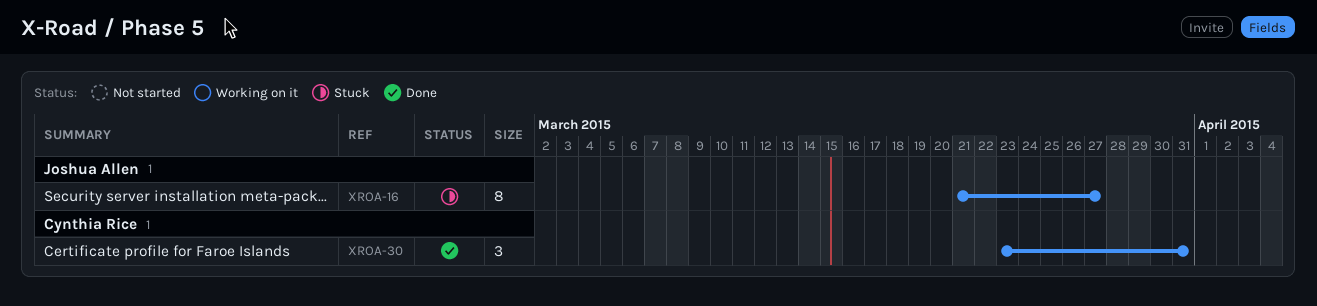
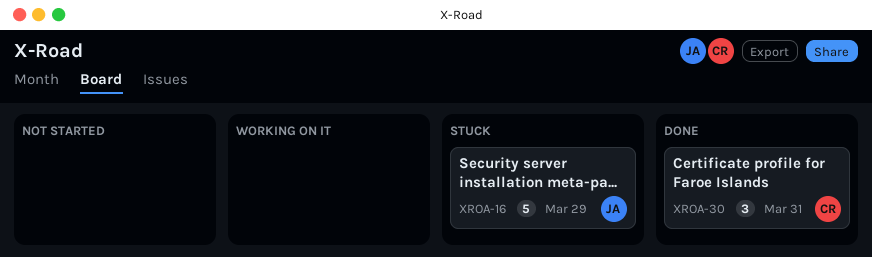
XROA-16, estimate: 8 -> 5
XROA-16, due: Mar 27 -> Mar 29

